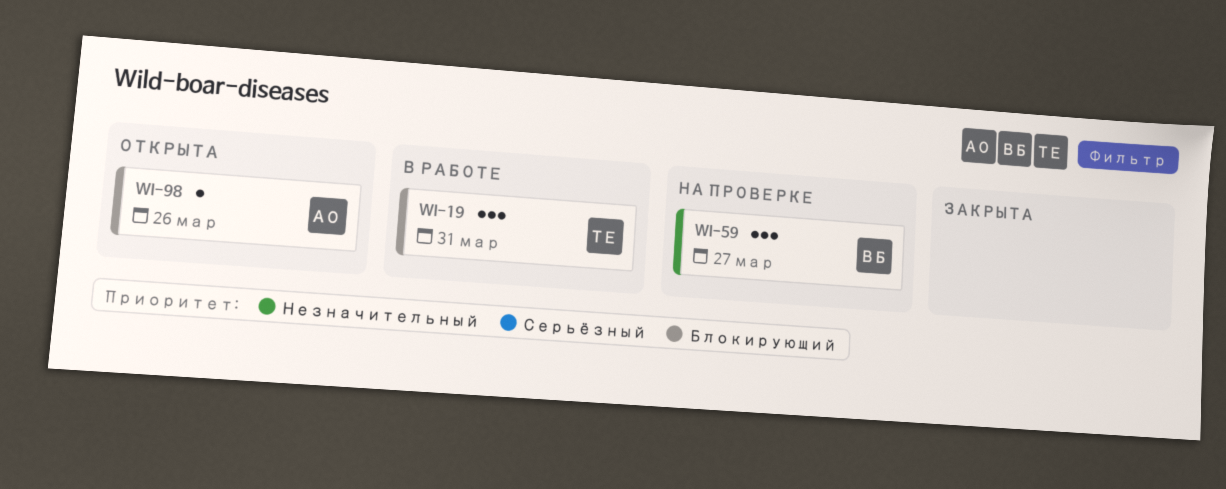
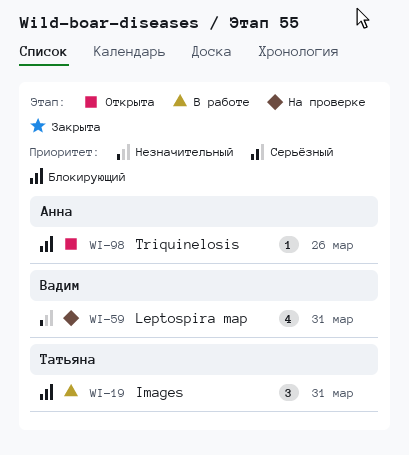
WI-59, estimate: 3 -> 4
WI-59, due: Mar 27 -> Mar 31

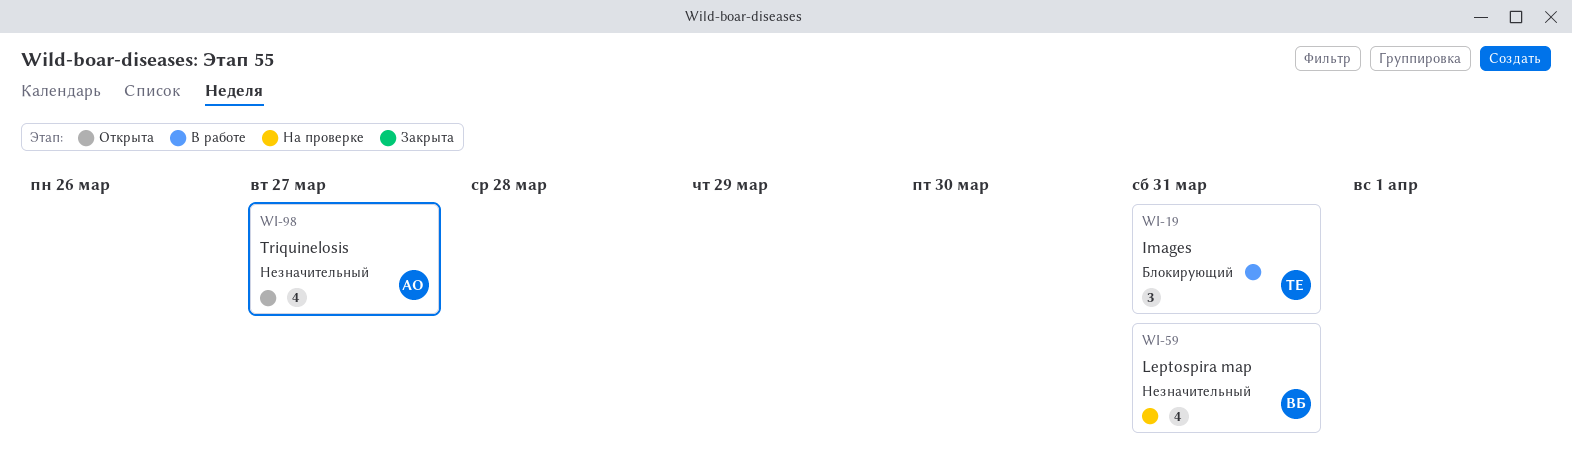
WI-98, priority: Блокирующий -> Незначительный
WI-98, estimate: 1 -> 4
WI-98, due: Mar 26 -> Mar 27

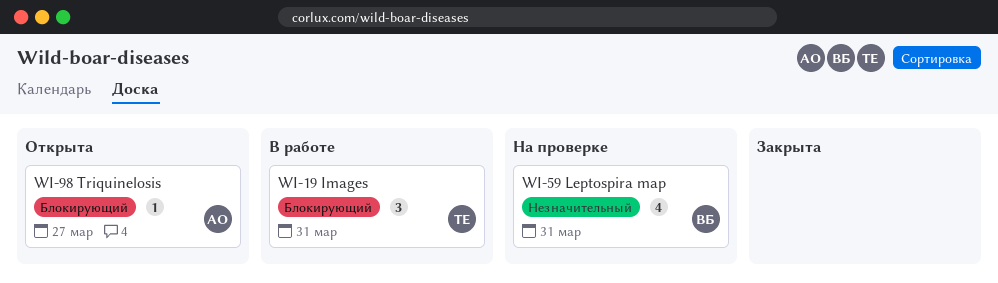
WI-98, priority: Незначительный -> Блокирующий
WI-98, estimate: 4 -> 1

